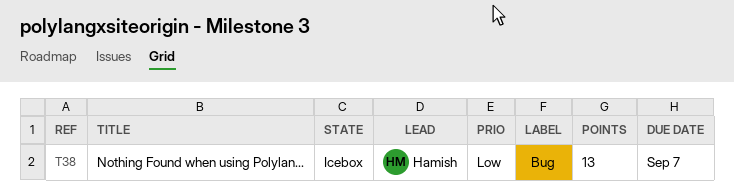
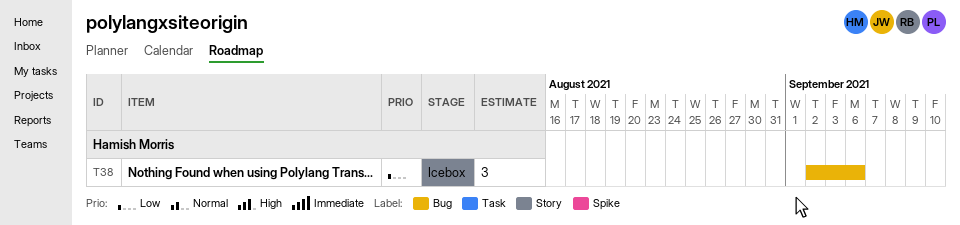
T38, estimate: 13 -> 3
T38, due: Sep 7 -> Sep 6

